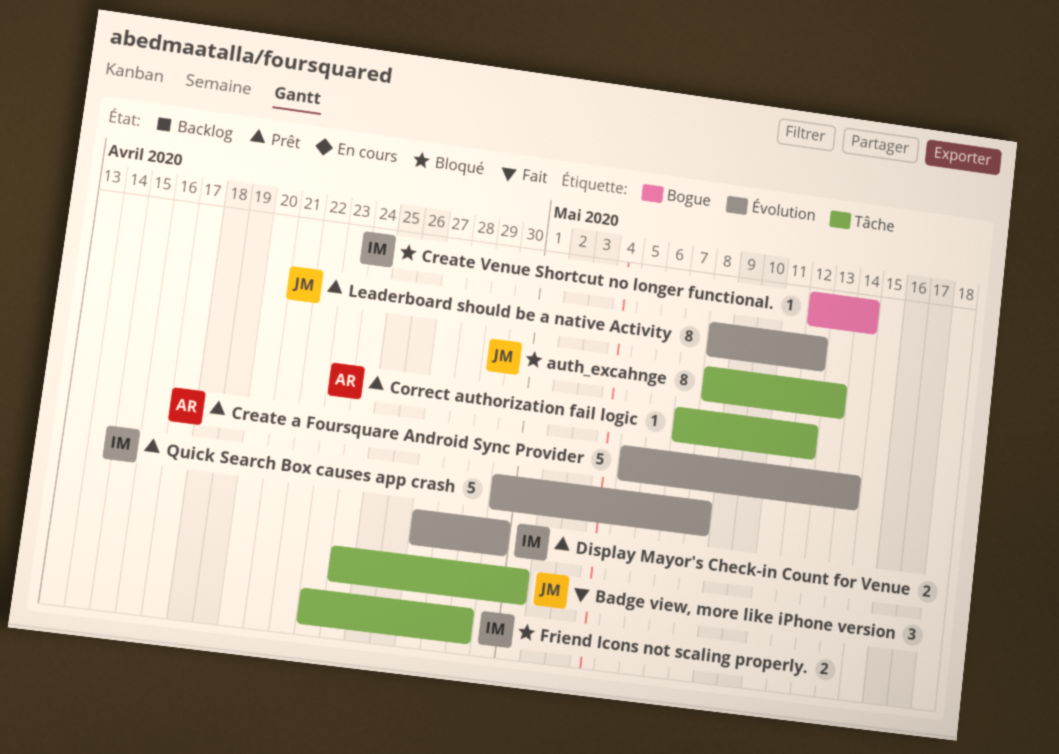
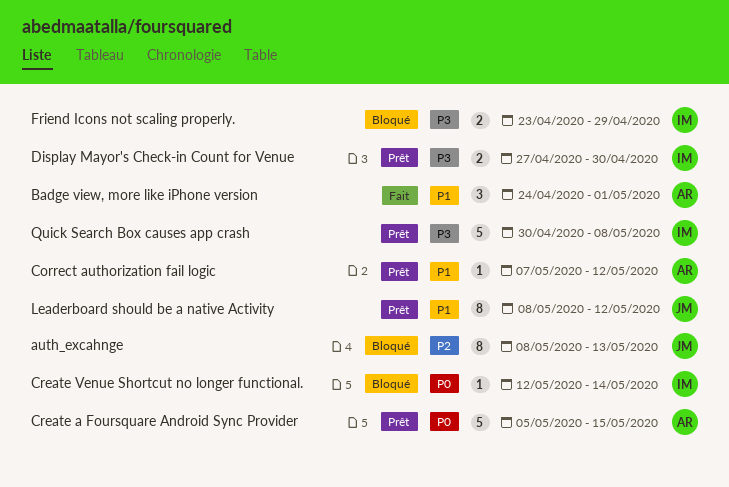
Badge view, more like iPhone version, owner: JM -> AR
Create a Foursquare Android Sync Provider, due: May 14 -> May 15

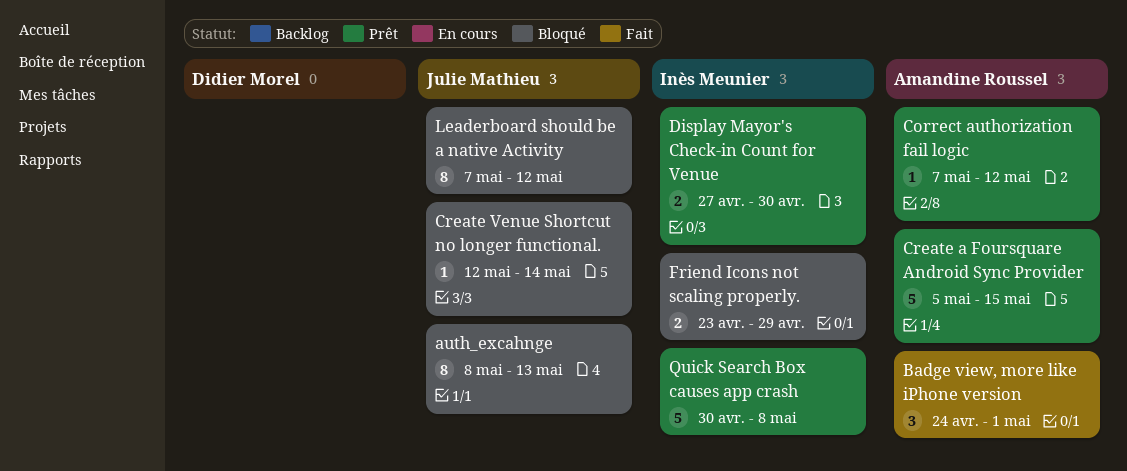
Create Venue Shortcut no longer functional., owner: Inès Meunier -> Julie Mathieu
Leaderboard should be a native Activity, status: Prêt -> Bloqué
Leaderboard should be a native Activity, start: May 8 -> May 7

